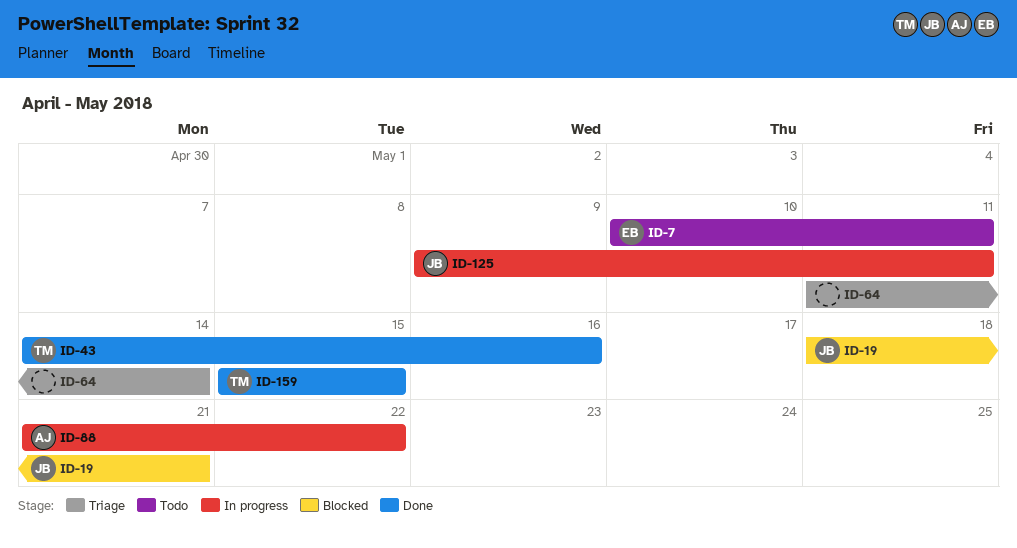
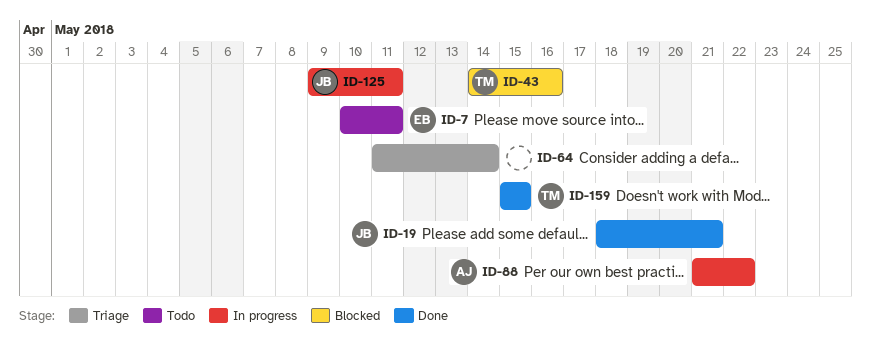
ID-19, status: Blocked -> Done
ID-43, status: Done -> Blocked

